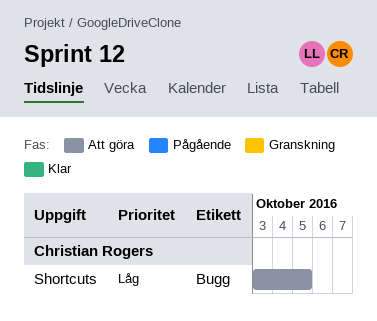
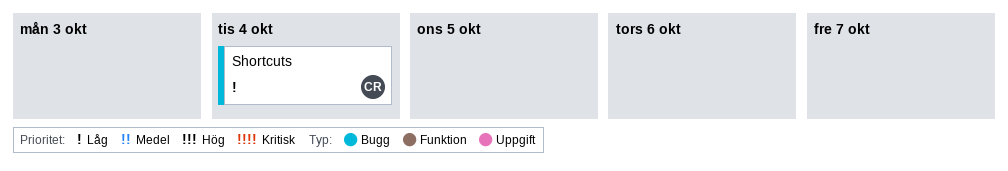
Shortcuts, due: Oct 5 -> Oct 4

